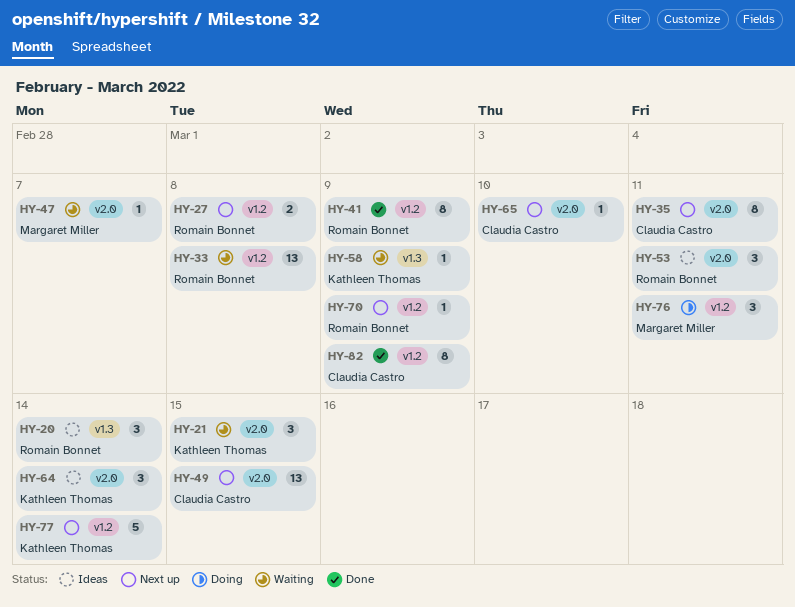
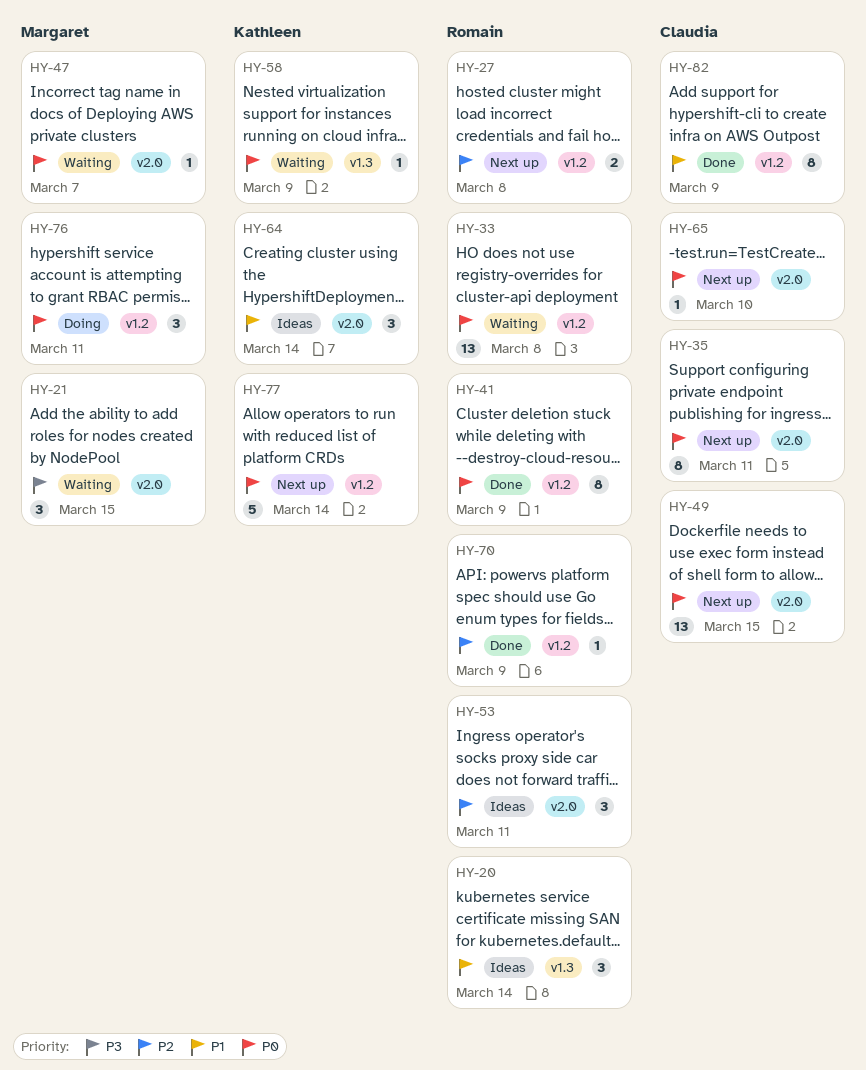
HY-21, owner: Kathleen Thomas -> Margaret Miller
HY-70, status: Next up -> Done

